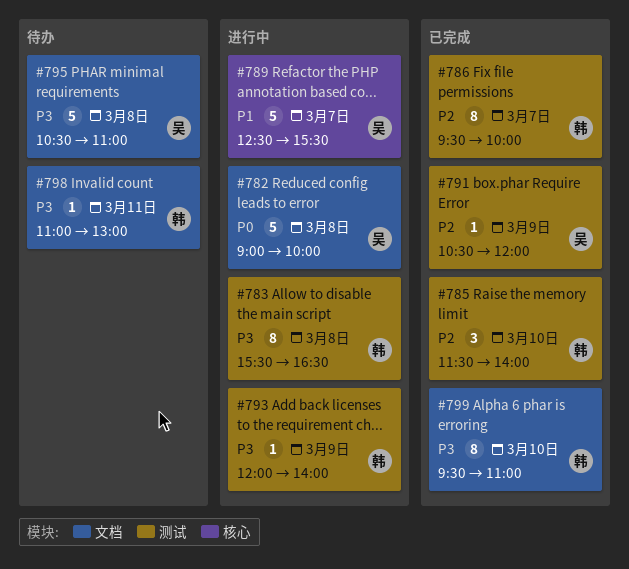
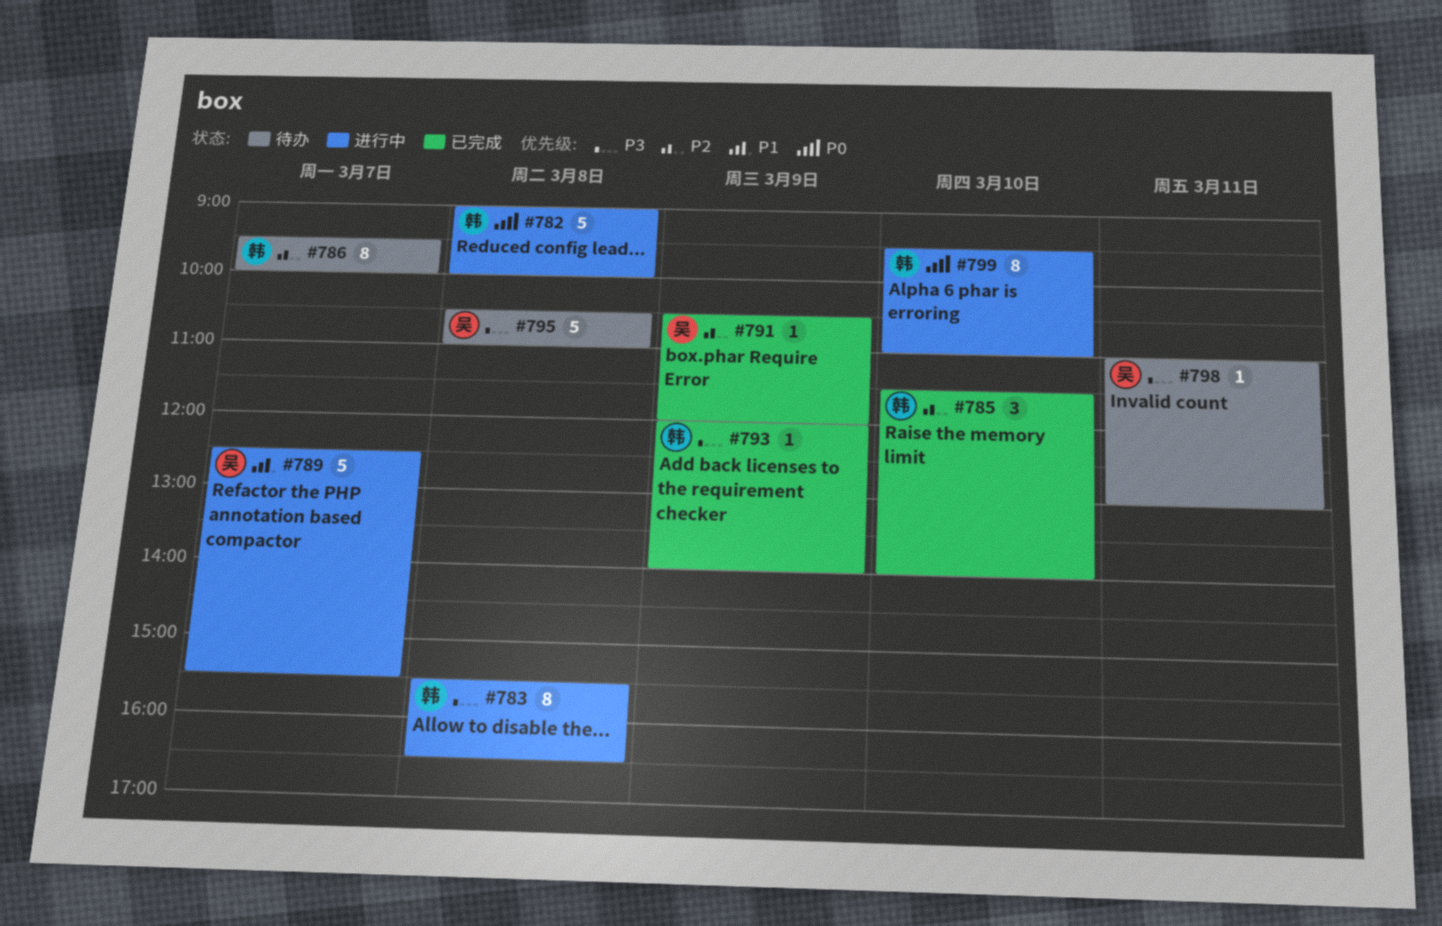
#782, owner: 吴 -> 韩
#786, status: 已完成 -> 待办
#793, status: 进行中 -> 已完成
#798, owner: 韩 -> 吴
#799, status: 已完成 -> 进行中
#799, priority: P3 -> P0

